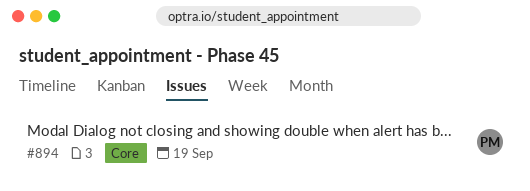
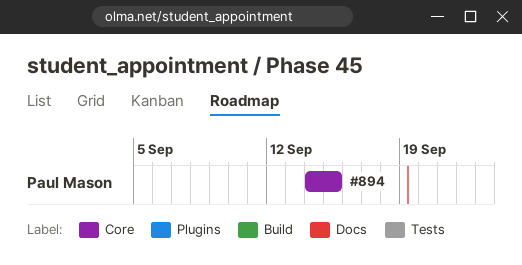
#894, due: Sep 19 -> Sep 15

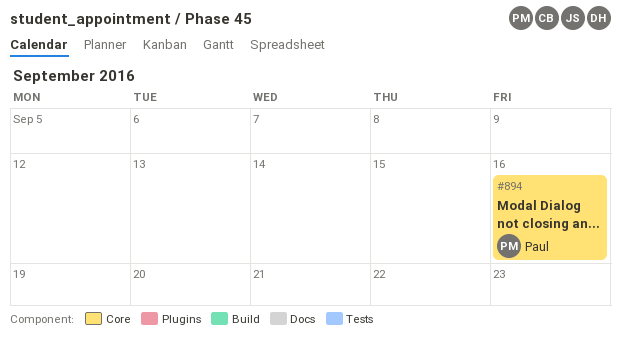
#894, due: Sep 15 -> Sep 16

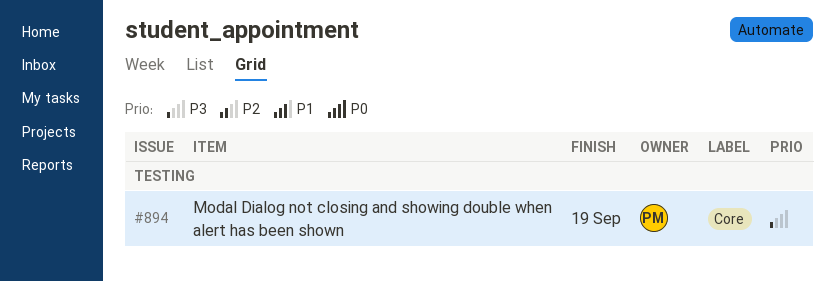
#894, due: Sep 16 -> Sep 19

